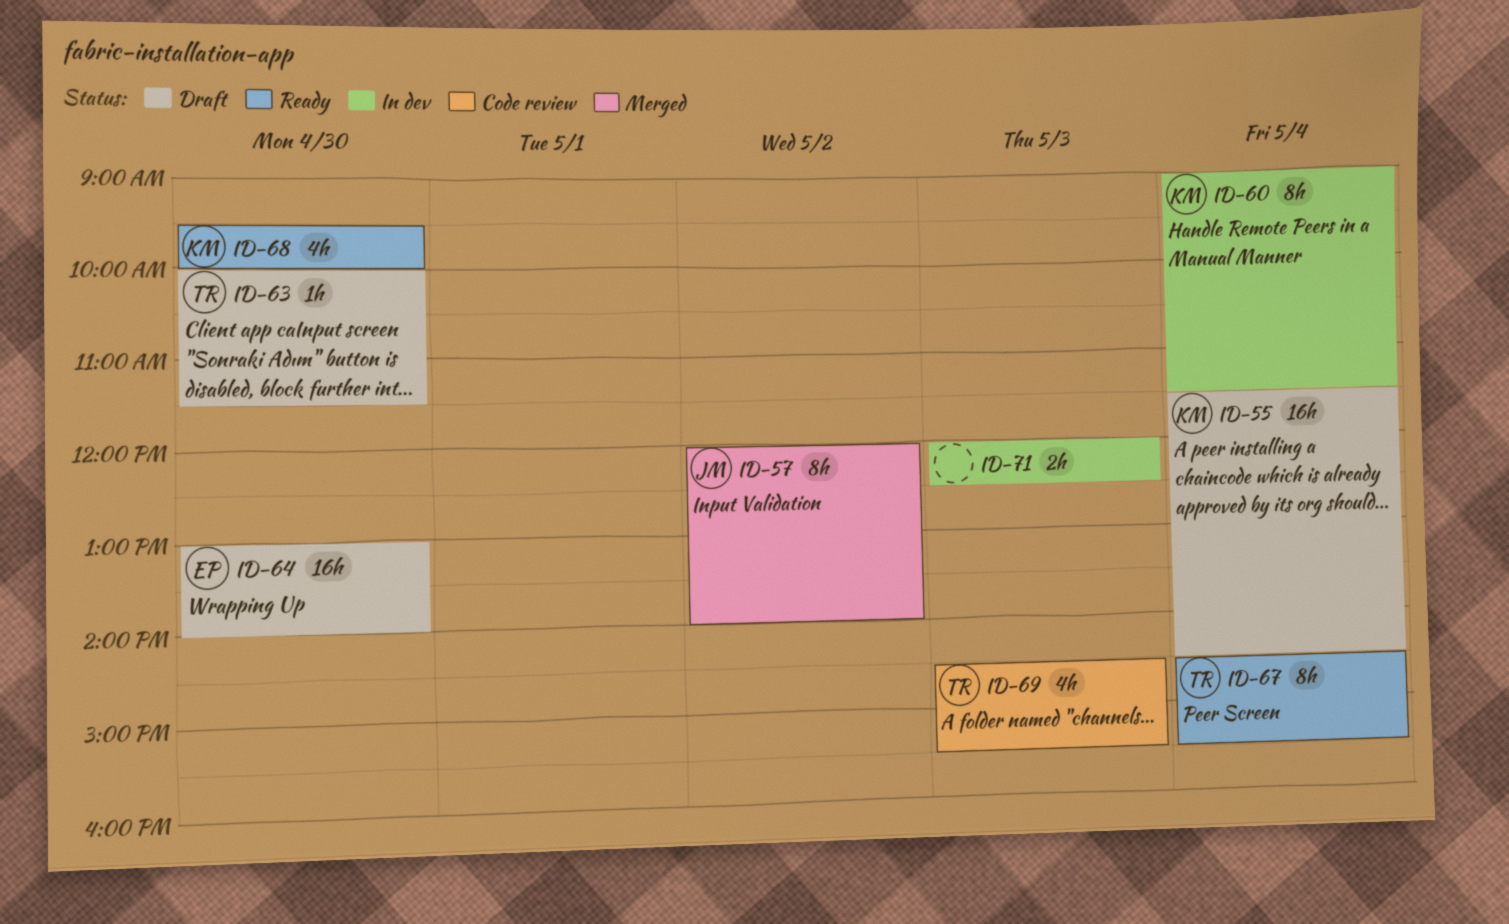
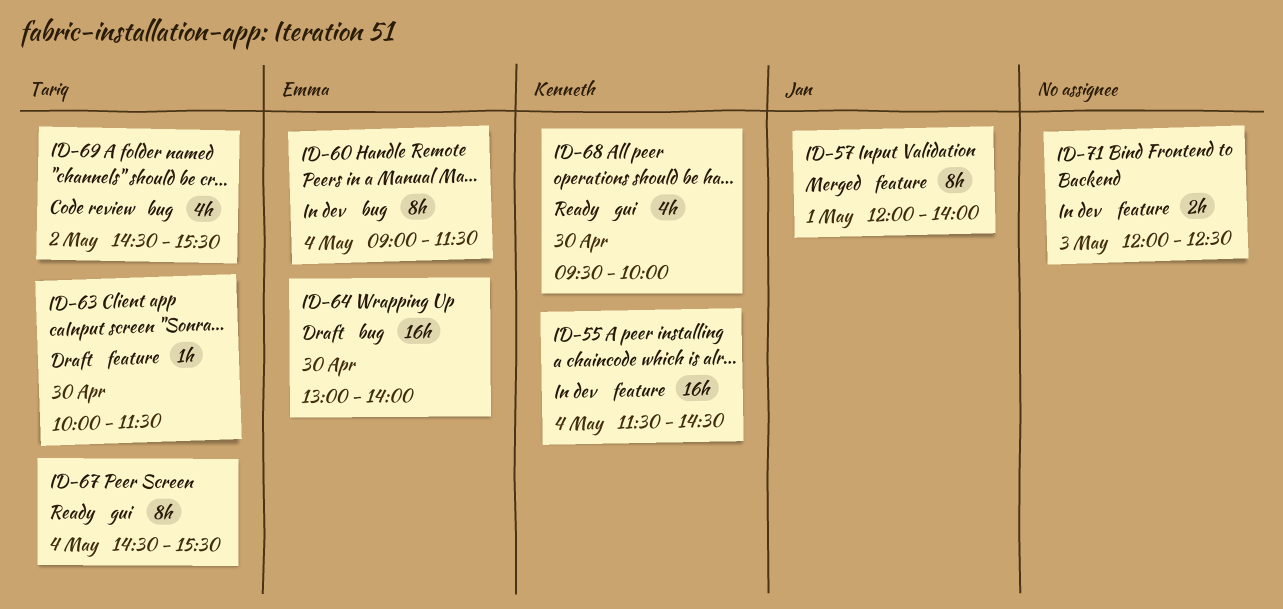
ID-55, status: Draft -> In dev
ID-57, day: May 2 -> May 1
ID-60, owner: Kenneth -> Emma
ID-69, day: May 3 -> May 2

